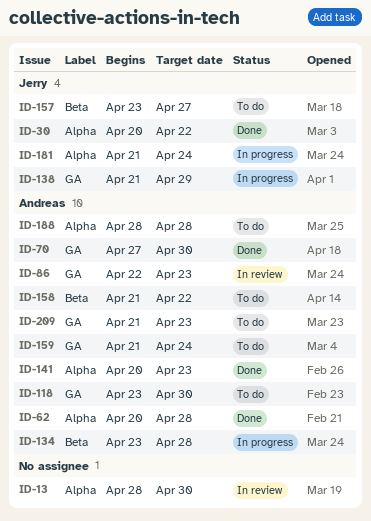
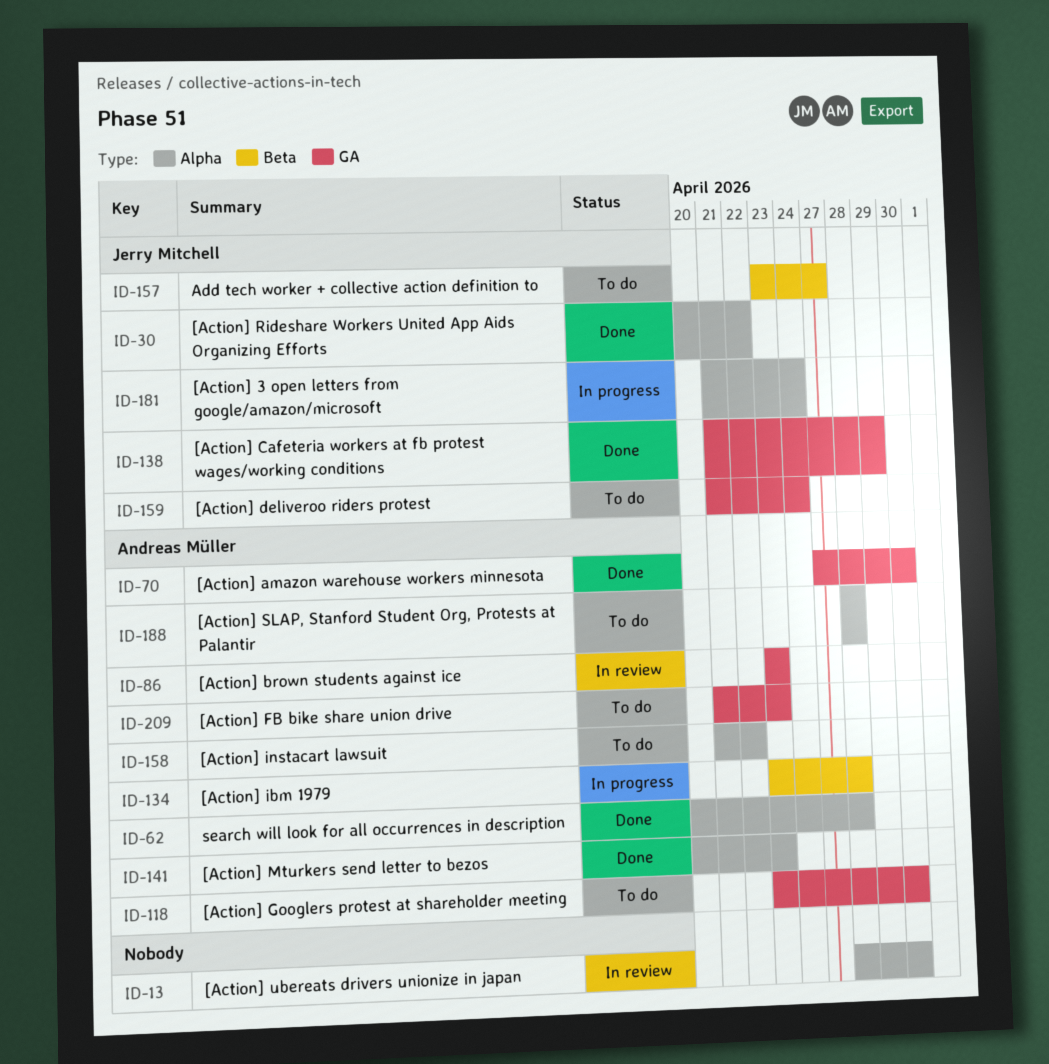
ID-86, start: Apr 22 -> Apr 23
ID-138, status: In progress -> Done
ID-158, label: Beta -> Alpha
ID-159, owner: Andreas Müller -> Jerry Mitchell

